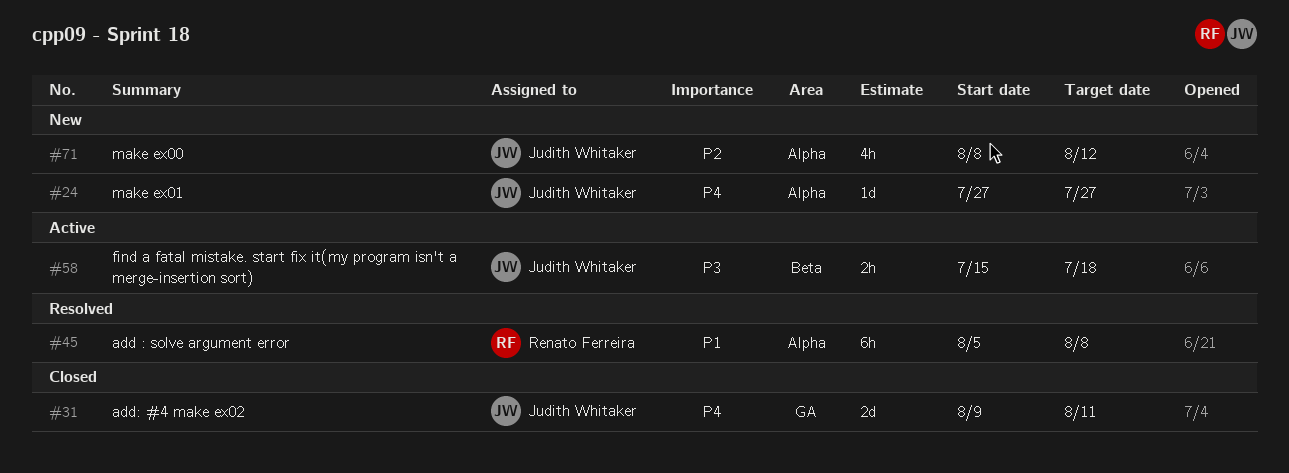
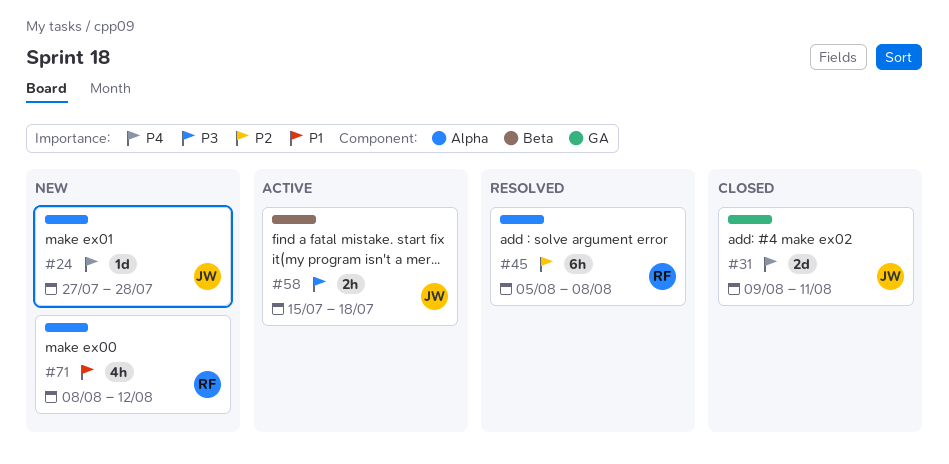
#24, due: Jul 27 -> Jul 28
#45, priority: P1 -> P2
#71, owner: Judith Whitaker -> Renato Ferreira
#71, priority: P2 -> P1

